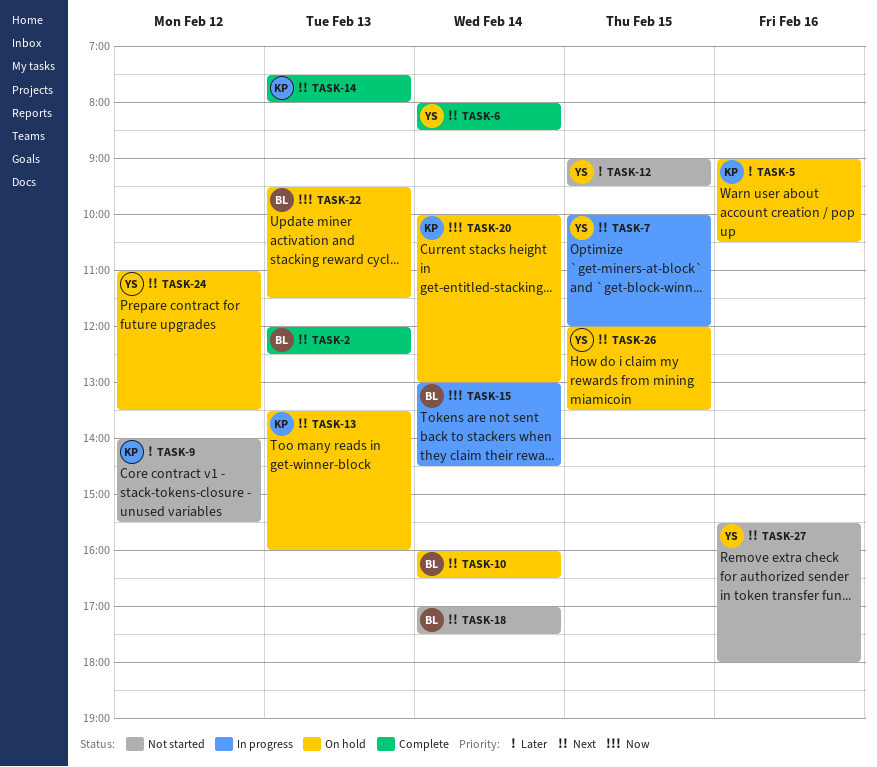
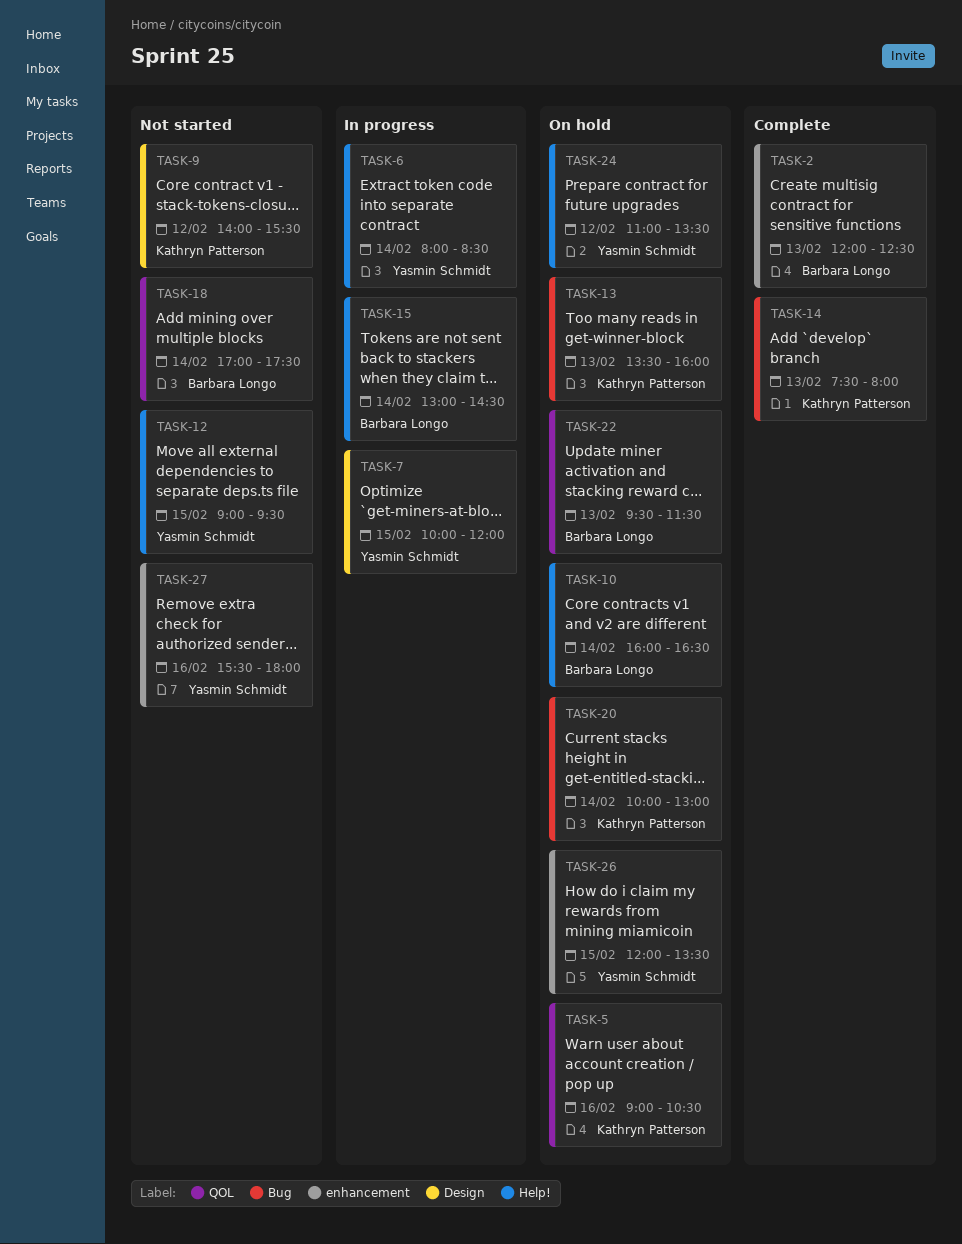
TASK-6, status: Complete -> In progress

